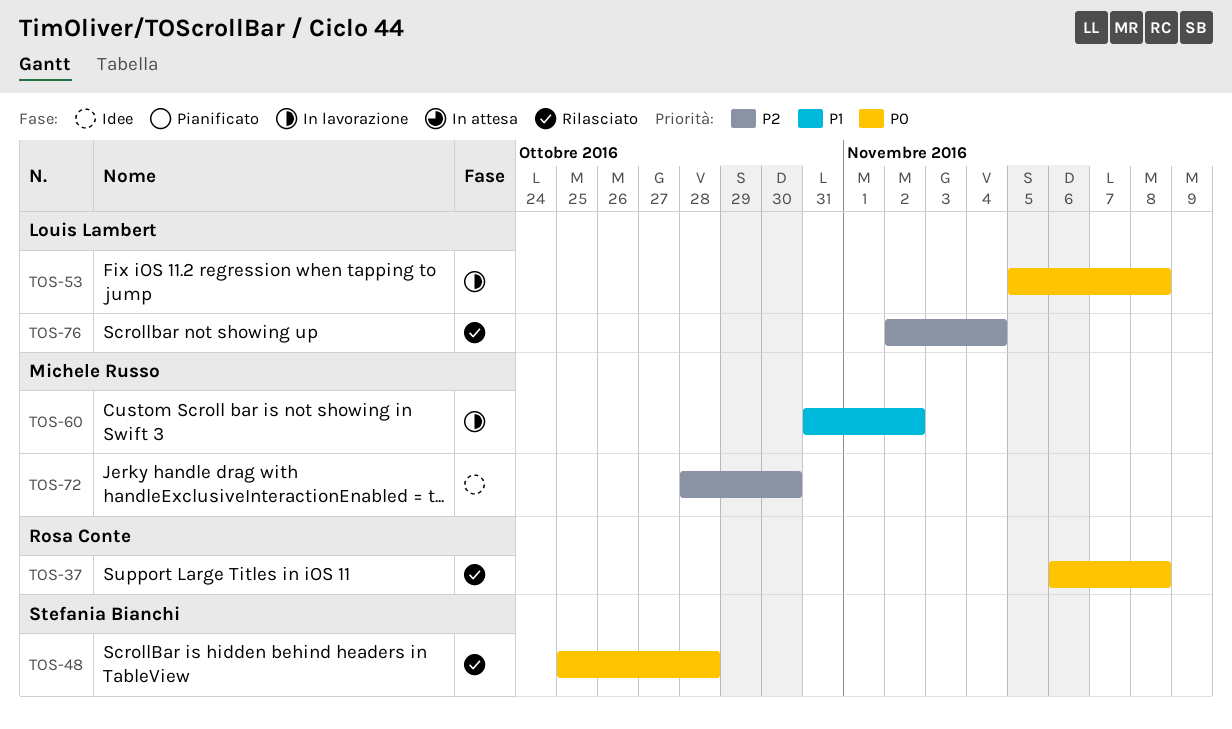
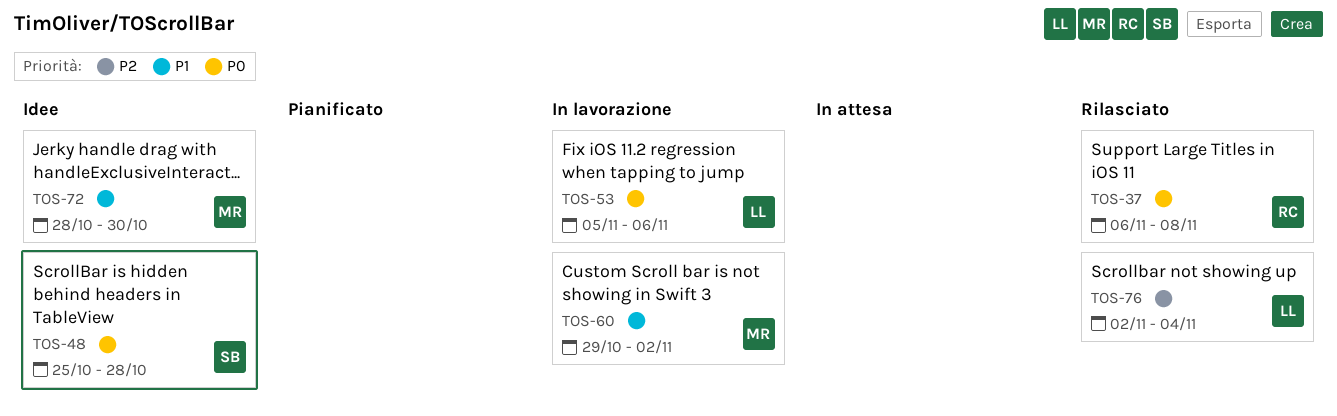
TOS-48, status: Rilasciato -> Idee
TOS-53, due: Nov 8 -> Nov 6
TOS-60, start: Oct 31 -> Oct 29
TOS-72, priority: P2 -> P1

